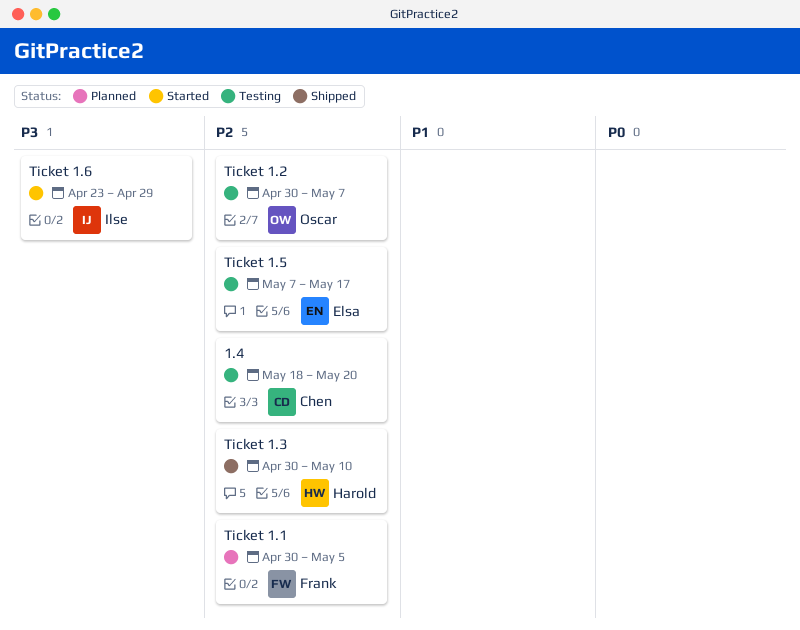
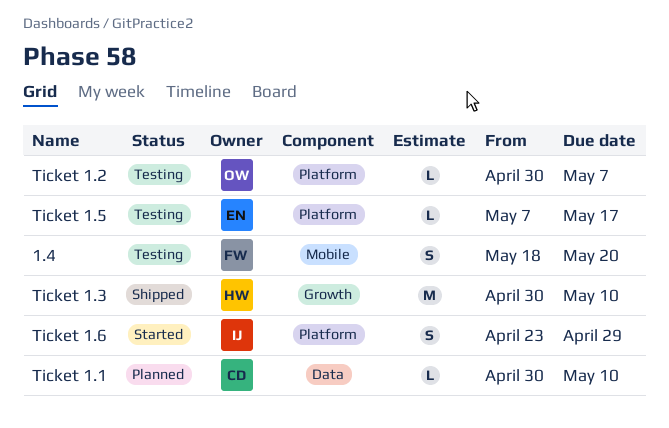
1.4, owner: Chen -> Frank
Ticket 1.1, owner: Frank -> Chen
Ticket 1.1, due: May 5 -> May 10

